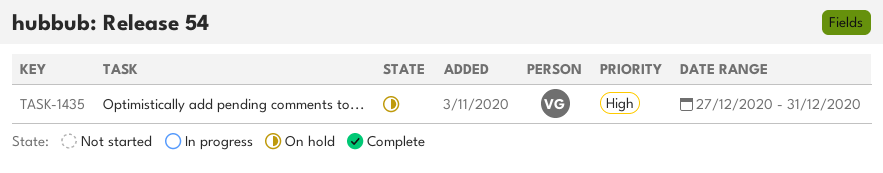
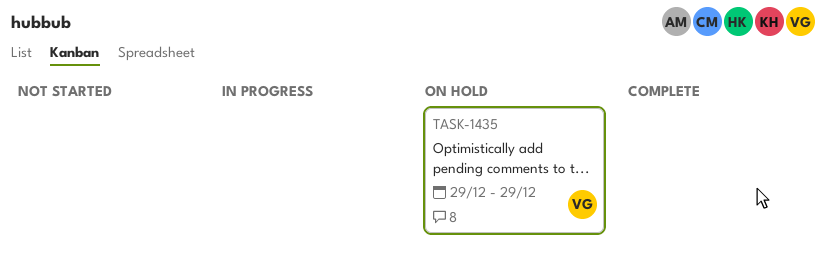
TASK-1435, start: Dec 27 -> Dec 29
TASK-1435, due: Dec 31 -> Dec 29

